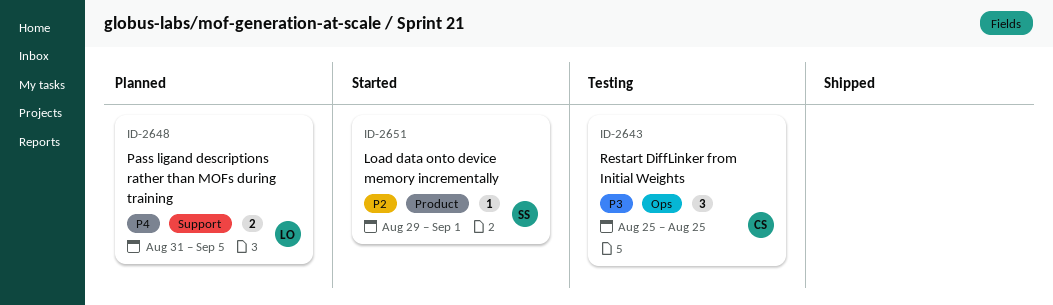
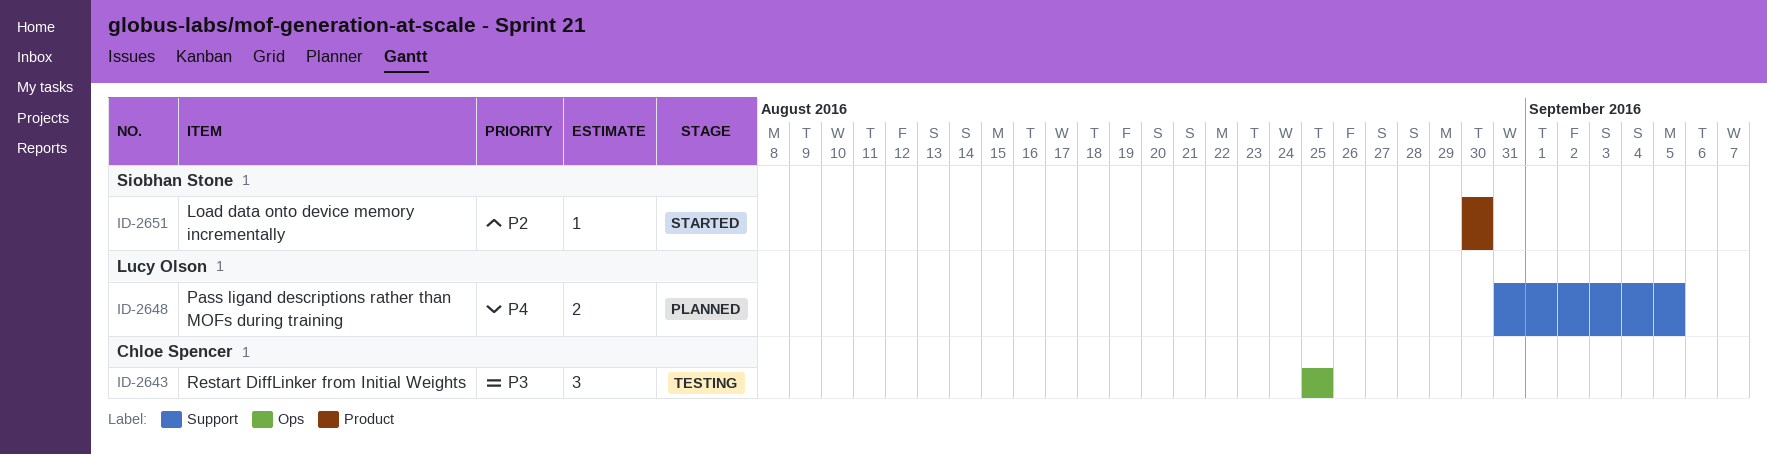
ID-2651, start: Aug 29 -> Aug 30
ID-2651, due: Sep 1 -> Aug 30

